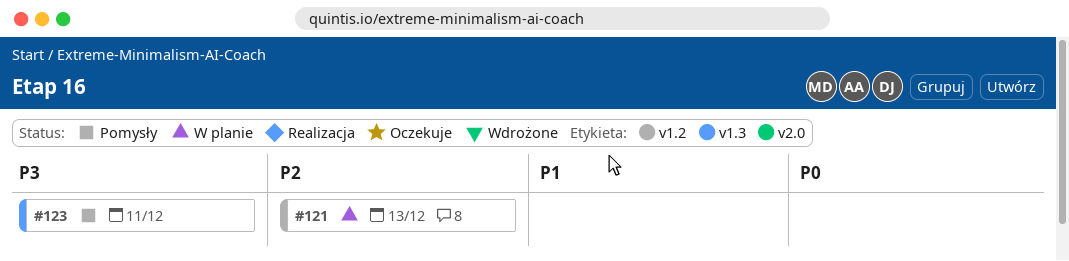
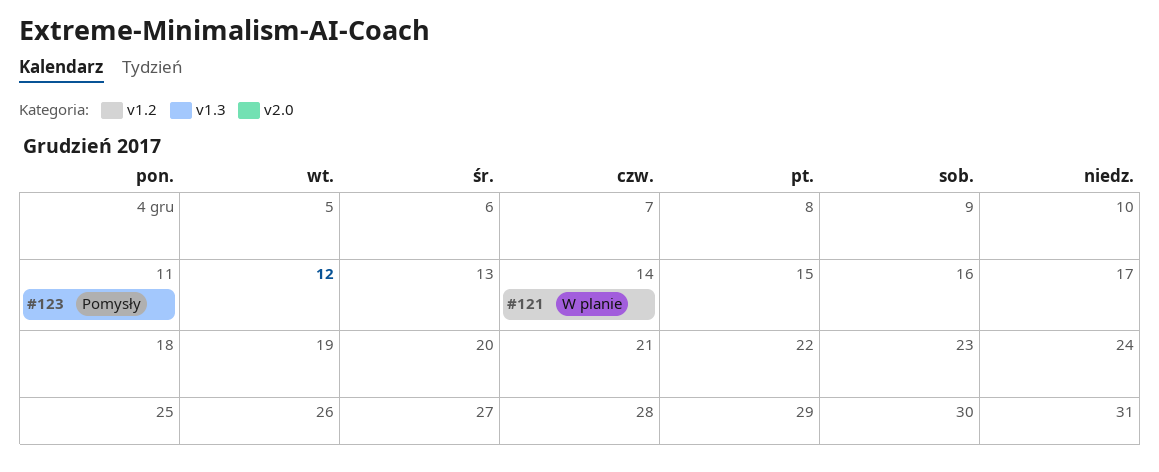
#121, due: Dec 13 -> Dec 14

